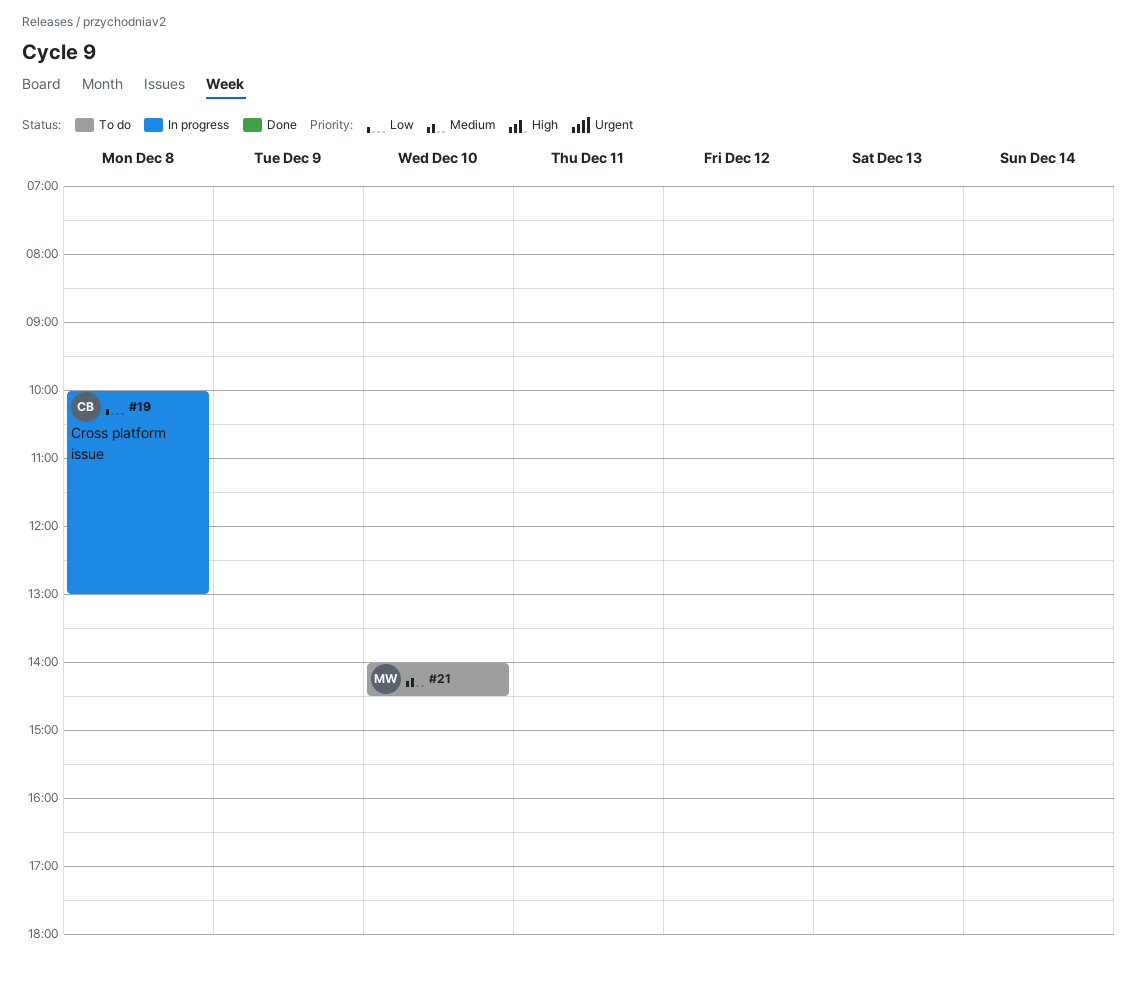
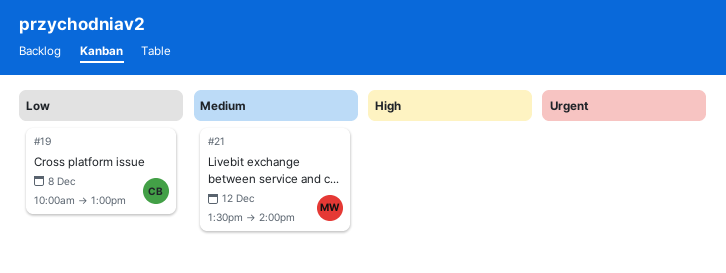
#21, day: Dec 10 -> Dec 12
#21, begins: 14:00 -> 13:30
#21, ends: 14:30 -> 14:00

